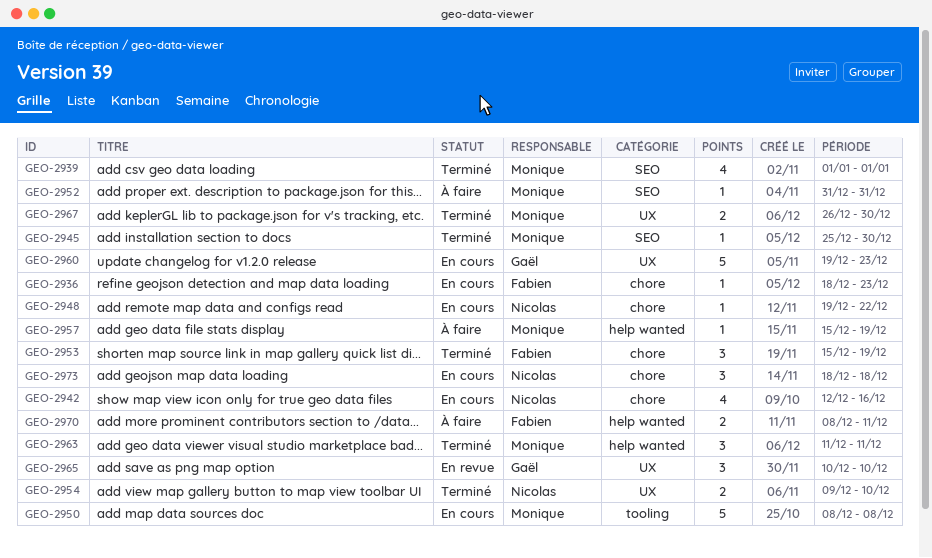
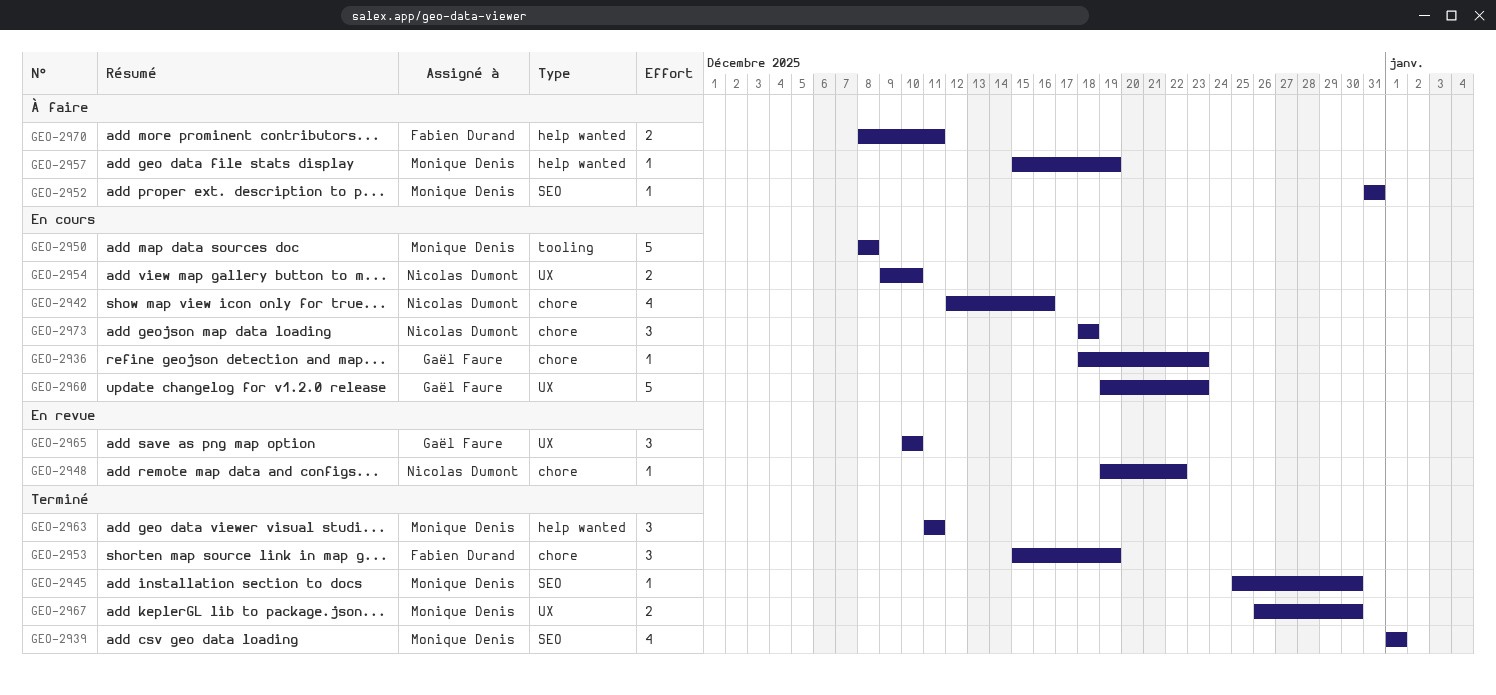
GEO-2936, owner: Fabien Durand -> Gaël Faure
GEO-2948, status: En cours -> En revue
GEO-2954, status: Terminé -> En cours

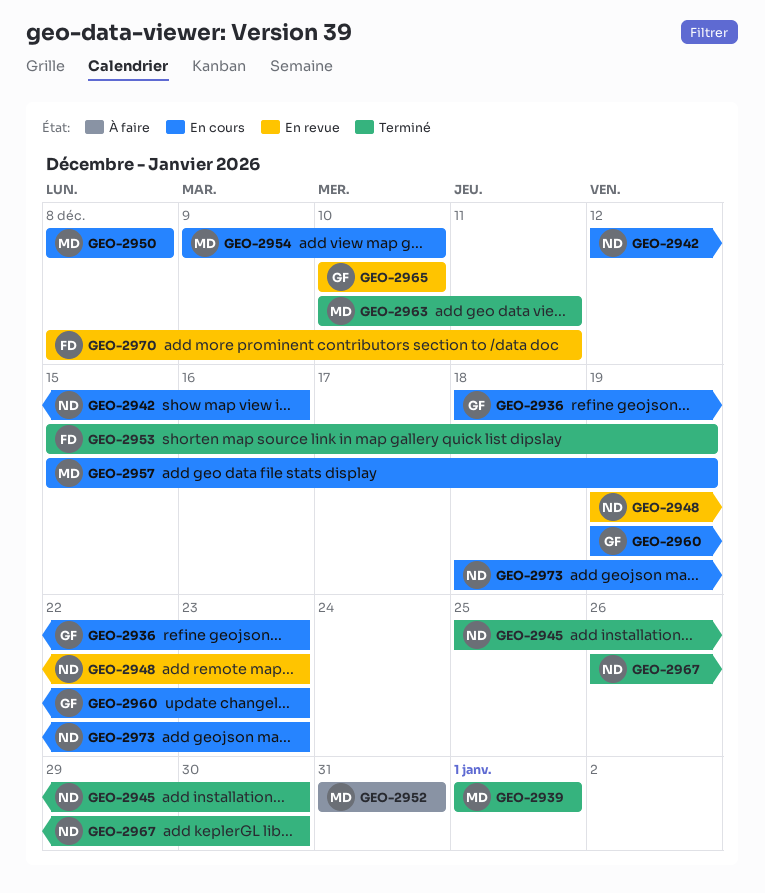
GEO-2945, owner: Monique Denis -> Nicolas Dumont
GEO-2948, due: Dec 22 -> Dec 23
GEO-2954, owner: Nicolas Dumont -> Monique Denis
GEO-2957, status: À faire -> En cours
GEO-2963, start: Dec 11 -> Dec 10
GEO-2967, owner: Monique Denis -> Nicolas Dumont
GEO-2970, status: À faire -> En revue
GEO-2973, due: Dec 18 -> Dec 23

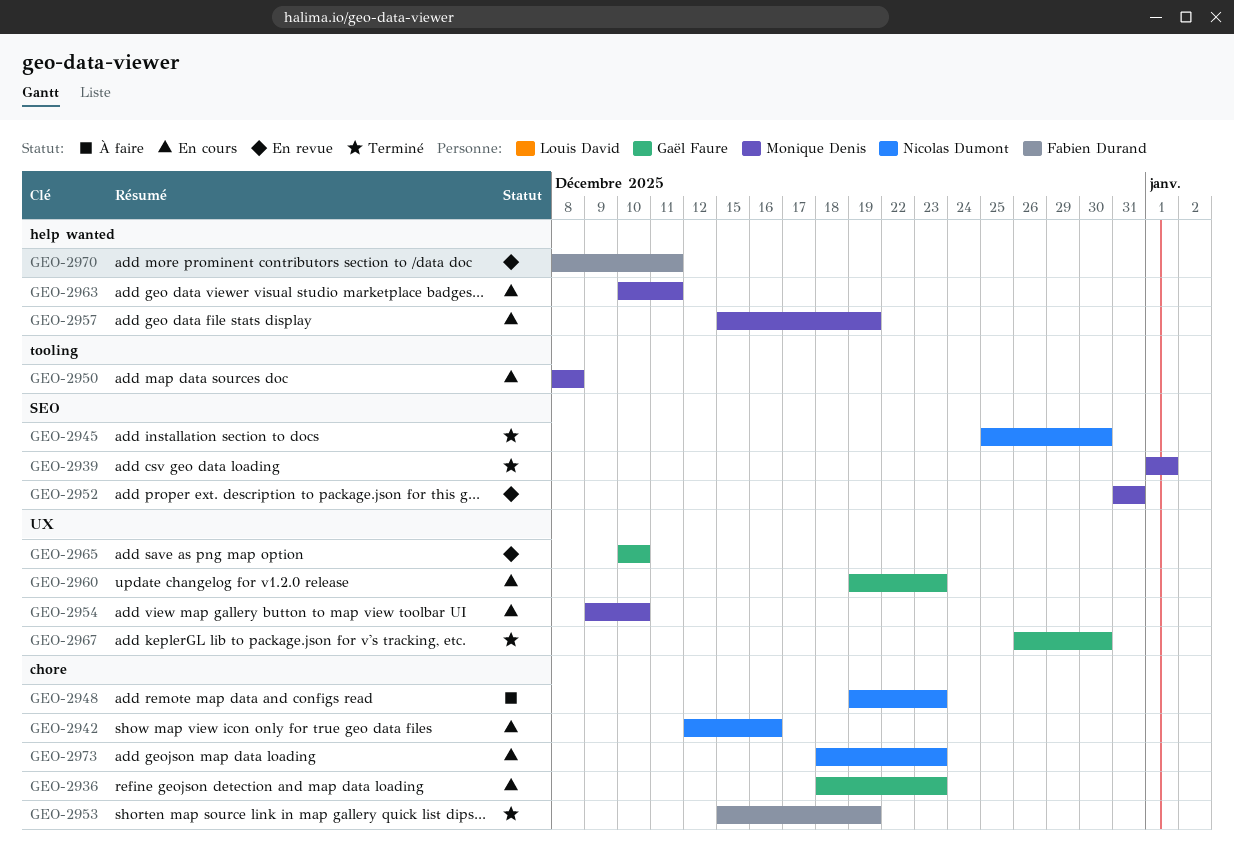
GEO-2948, status: En revue -> À faire
GEO-2952, status: À faire -> En revue
GEO-2963, status: Terminé -> En cours
GEO-2967, owner: Nicolas Dumont -> Gaël Faure

